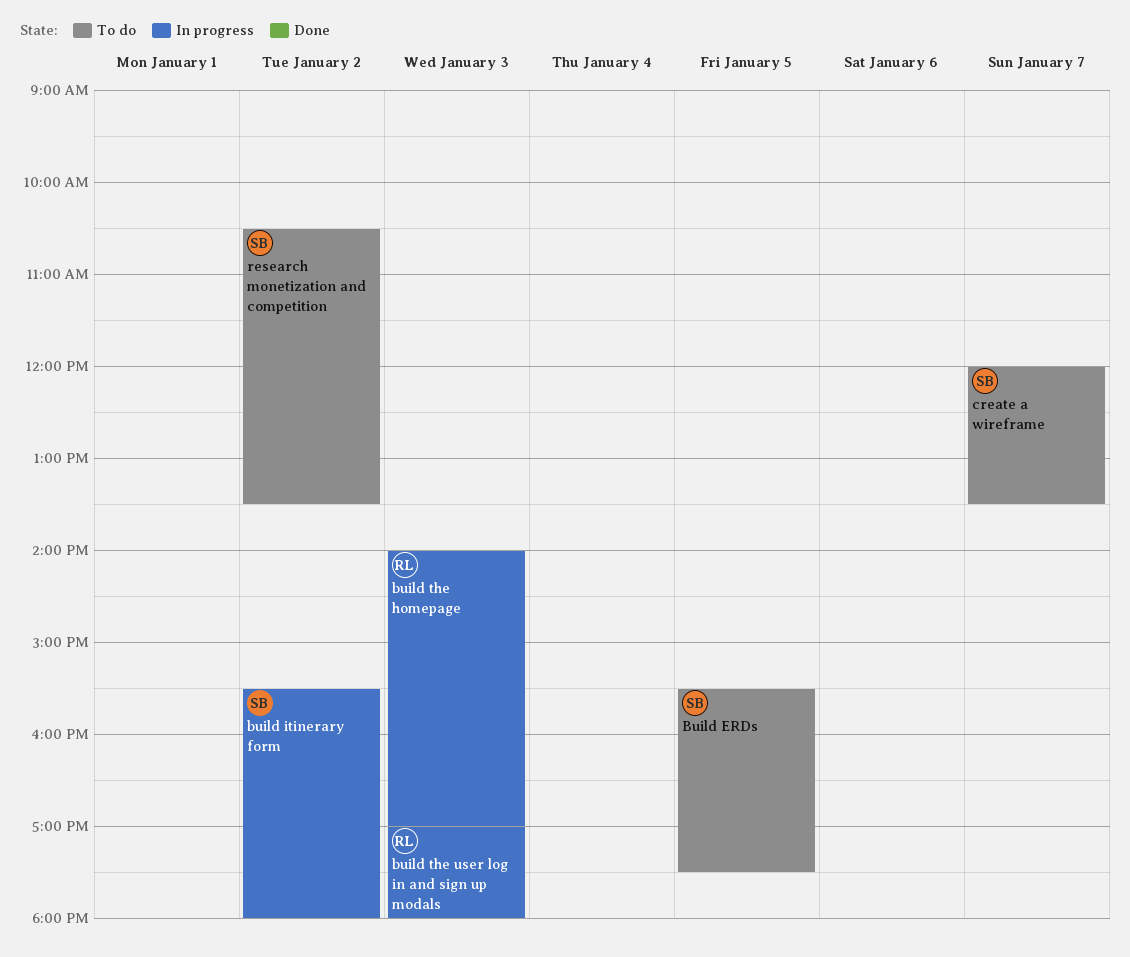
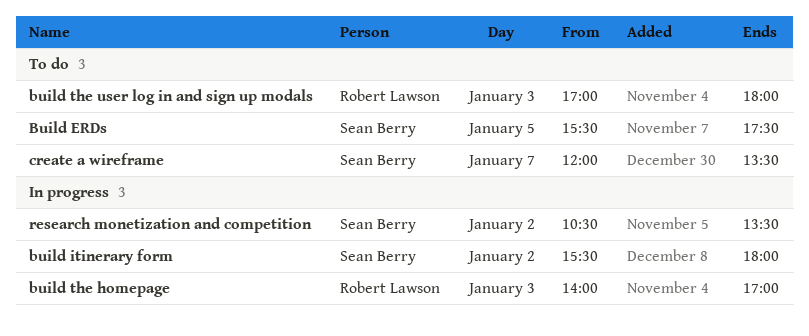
build the user log in and sign up modals, status: In progress -> To do
research monetization and competition, status: To do -> In progress

